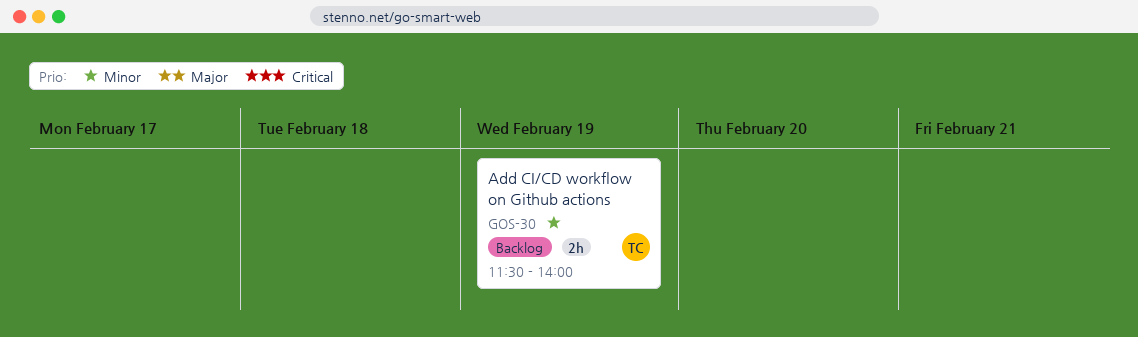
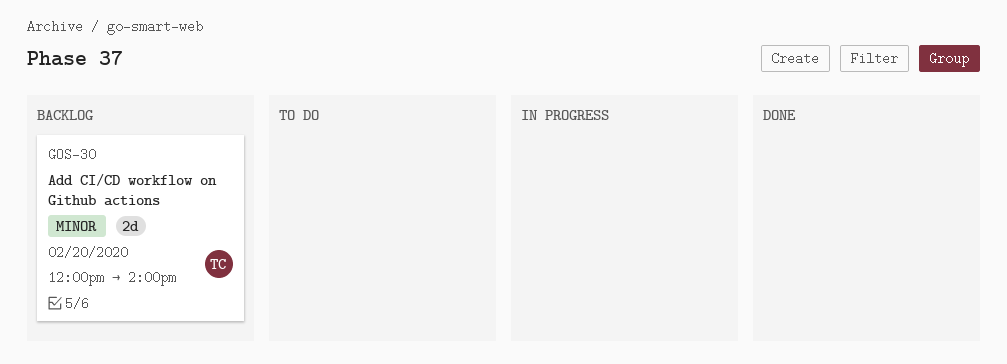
GOS-30, estimate: 2h -> 2d
GOS-30, day: Feb 19 -> Feb 20
GOS-30, begins: 11:30 -> 12:00

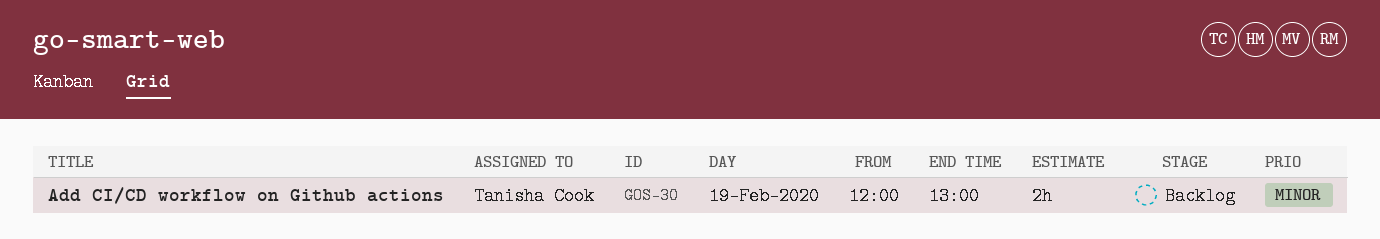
GOS-30, estimate: 2d -> 2h
GOS-30, day: Feb 20 -> Feb 19
GOS-30, ends: 14:00 -> 13:00

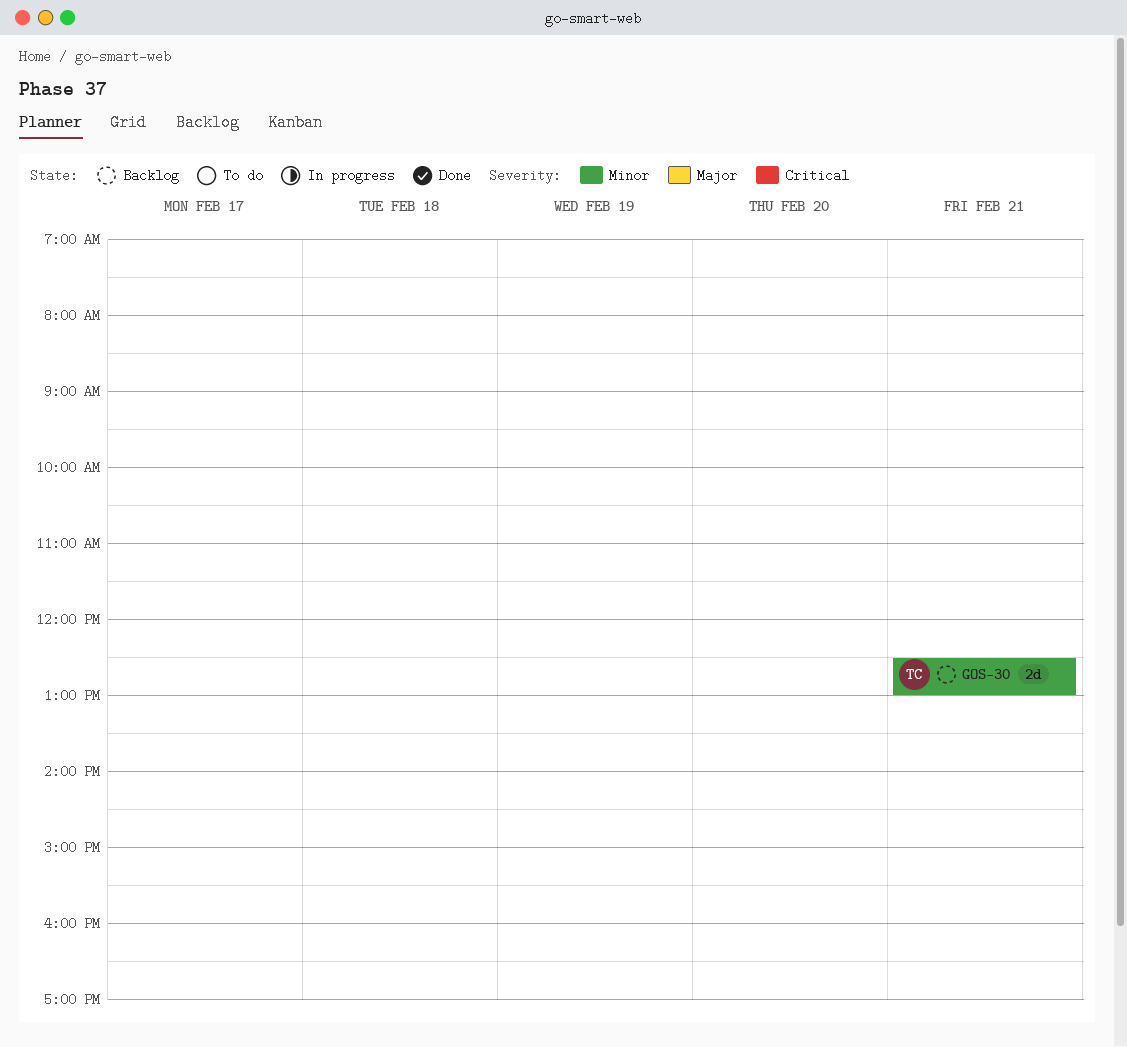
GOS-30, estimate: 2h -> 2d
GOS-30, day: Feb 19 -> Feb 21
GOS-30, begins: 12:00 -> 12:30

